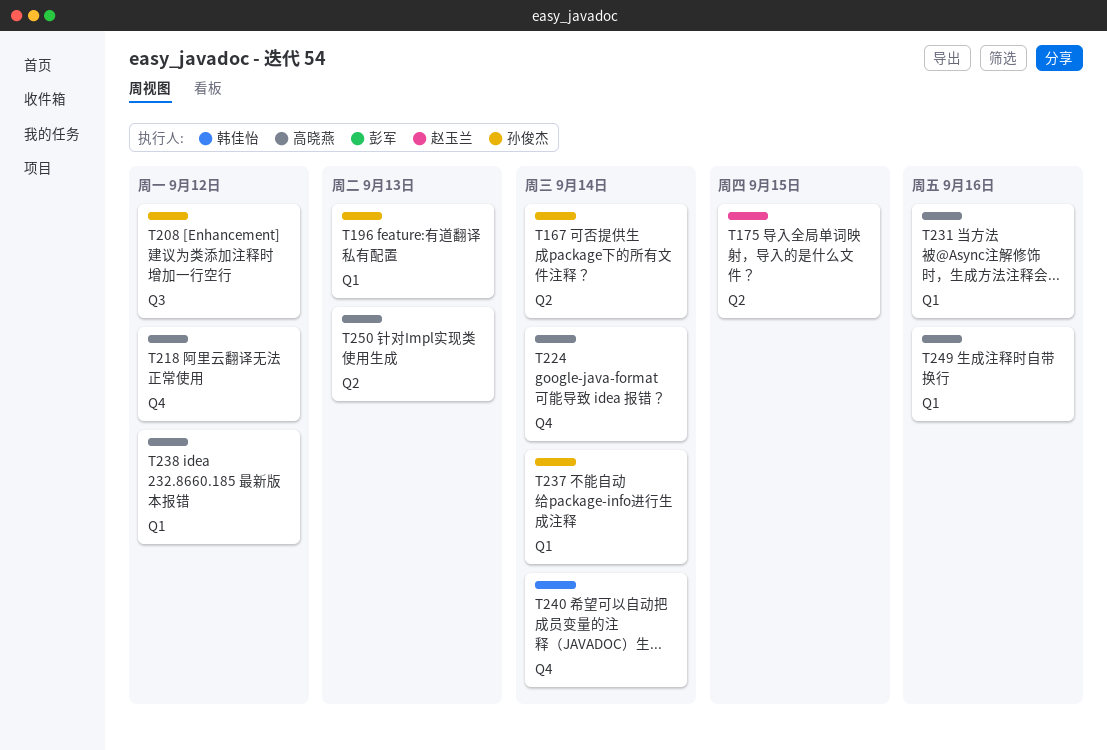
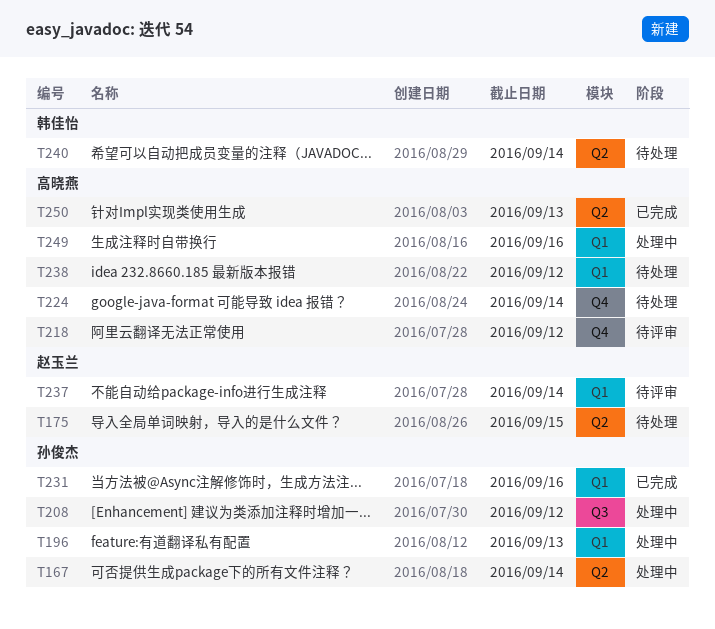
T231, owner: 高晓燕 -> 孙俊杰
T237, owner: 孙俊杰 -> 赵玉兰
T240, label: Q4 -> Q2

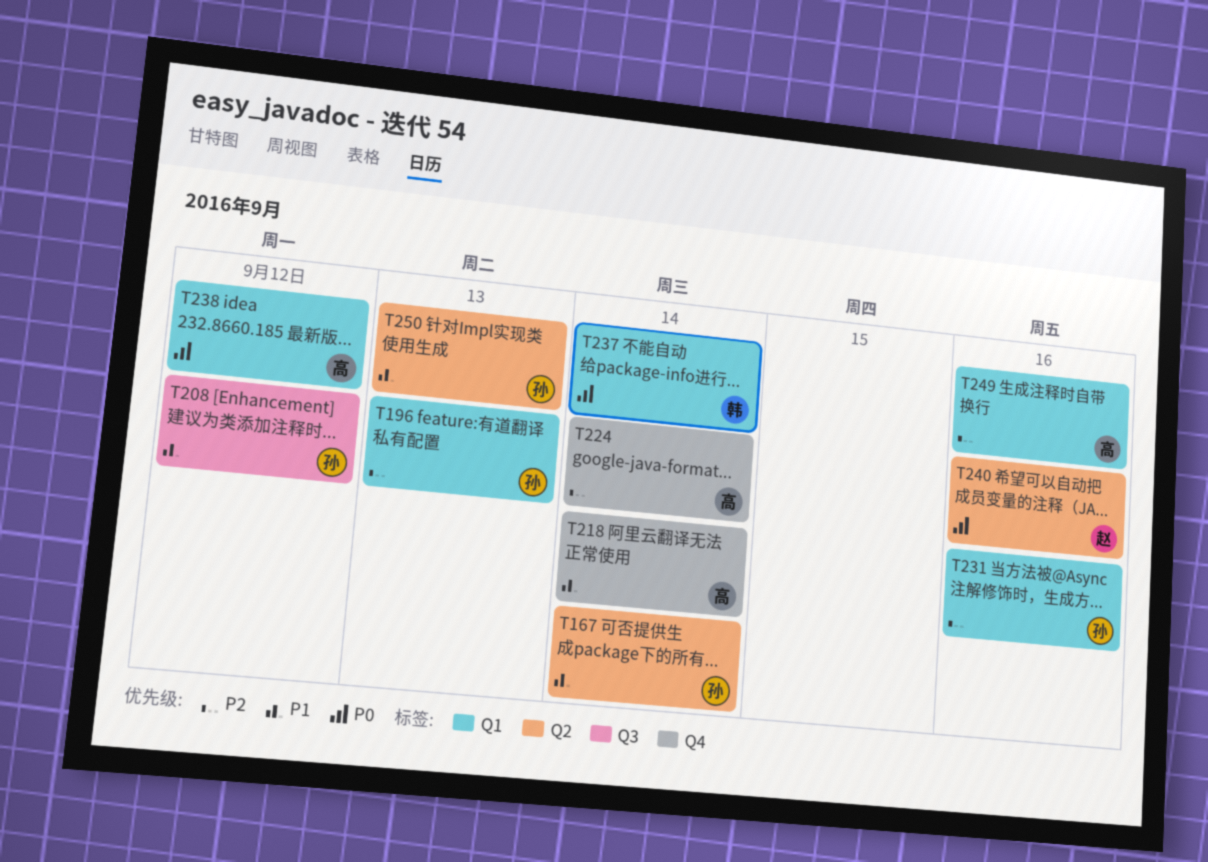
T175: present -> none
T218, due: Sep 12 -> Sep 14
T237, owner: 赵玉兰 -> 韩佳怡
T240, owner: 韩佳怡 -> 赵玉兰
T240, due: Sep 14 -> Sep 16
T250, owner: 高晓燕 -> 孙俊杰

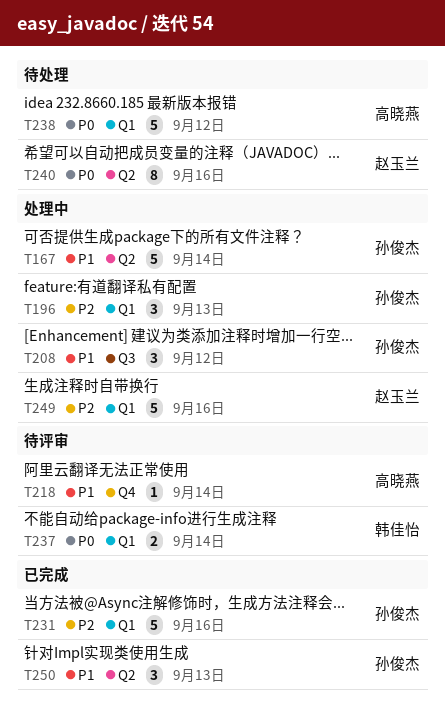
T224: present -> none
T249, owner: 高晓燕 -> 赵玉兰

